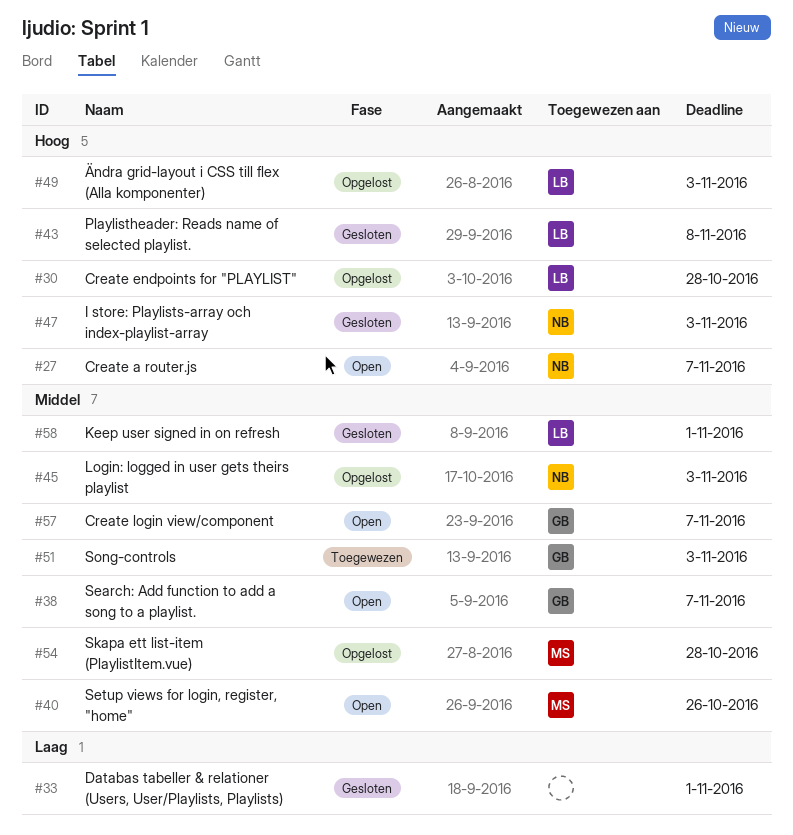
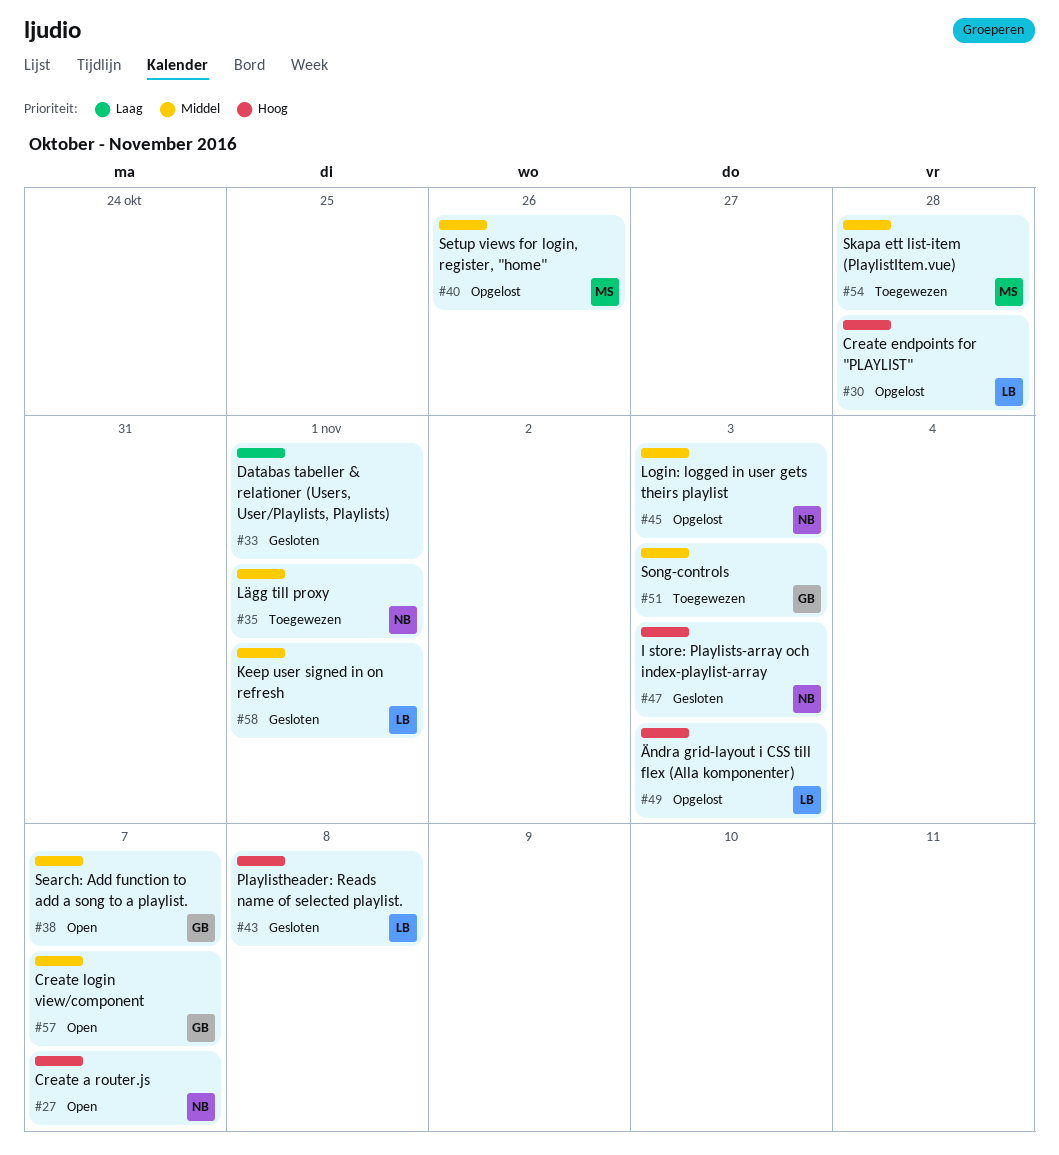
#35: none -> present
#40, status: Open -> Opgelost
#54, status: Opgelost -> Toegewezen

